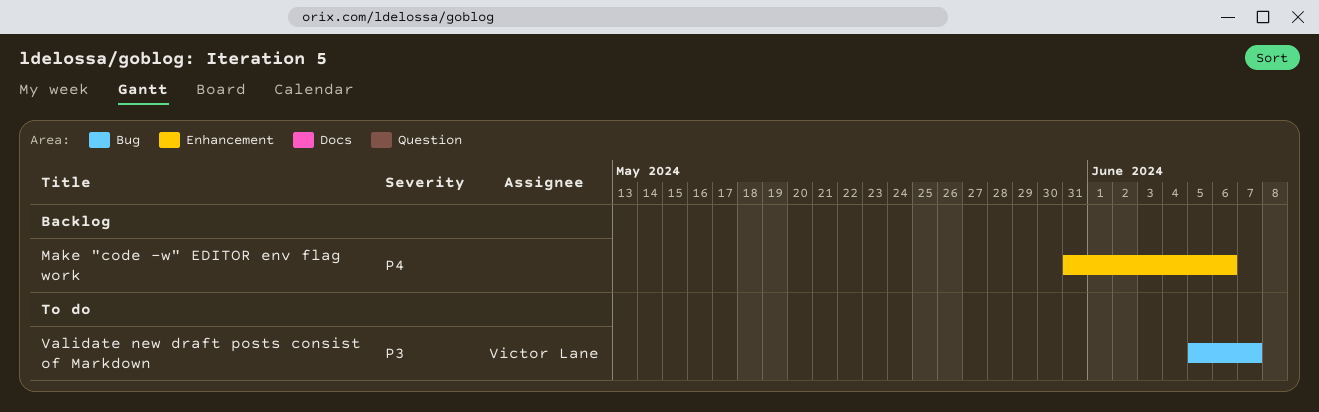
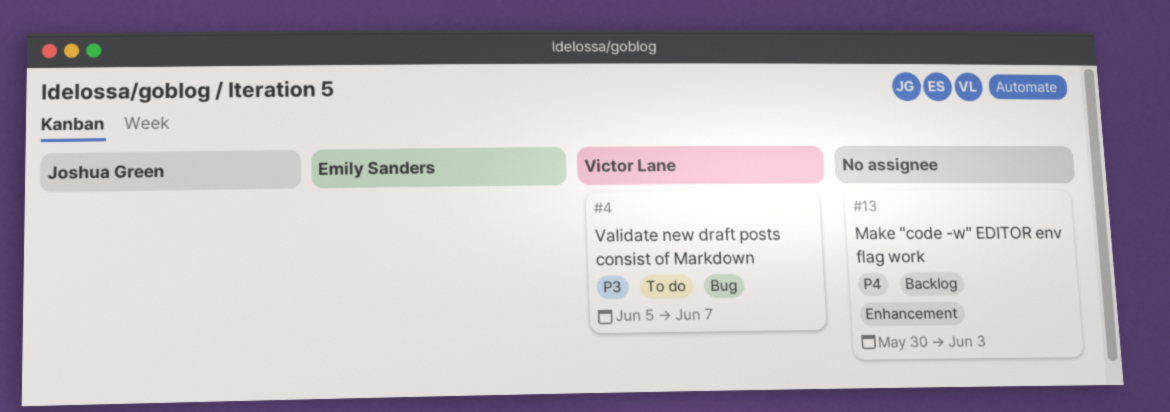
Make "code -w" EDITOR env flag work, start: May 31 -> May 30
Make "code -w" EDITOR env flag work, due: Jun 6 -> Jun 3

